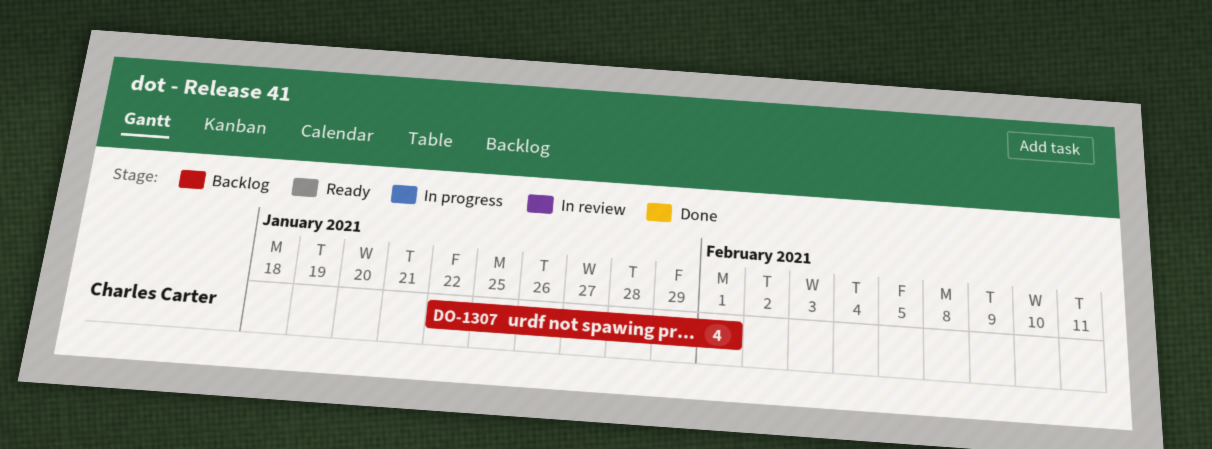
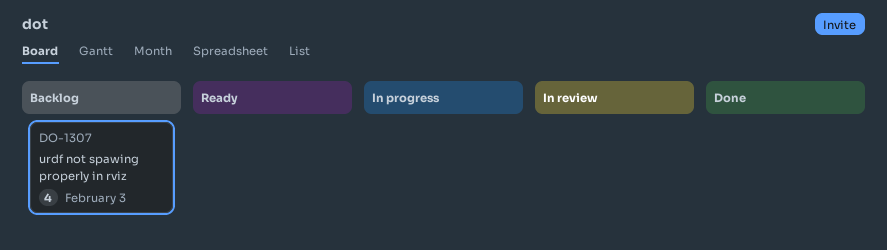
DO-1307, due: Feb 1 -> Feb 3

